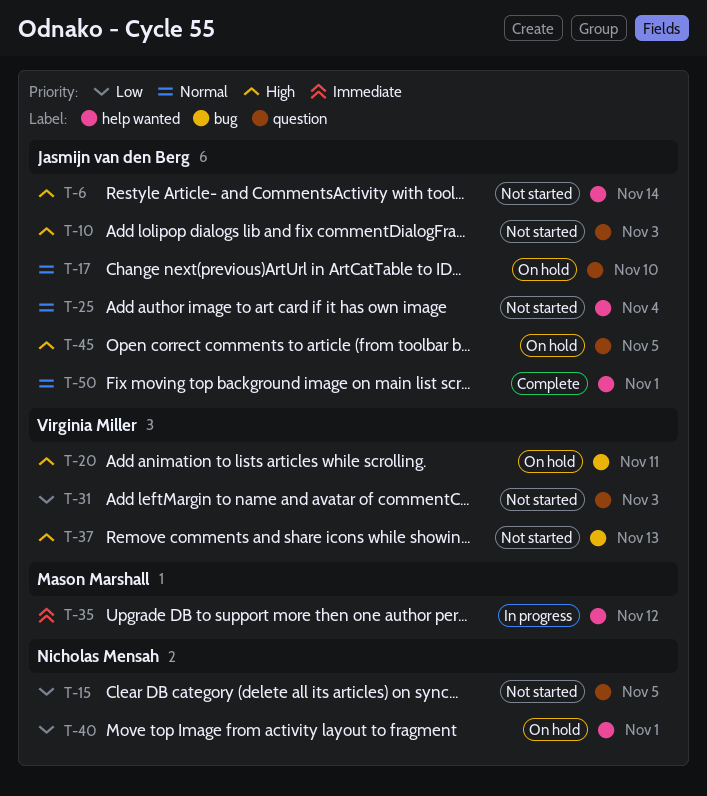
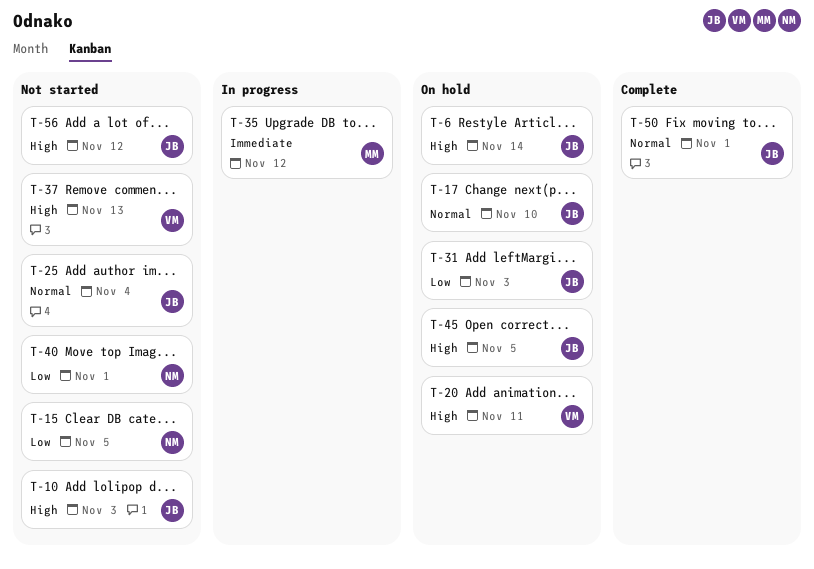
T-6, status: Not started -> On hold
T-31, status: Not started -> On hold
T-31, owner: Virginia Miller -> Jasmijn van den Berg
T-40, status: On hold -> Not started
T-56: none -> present

